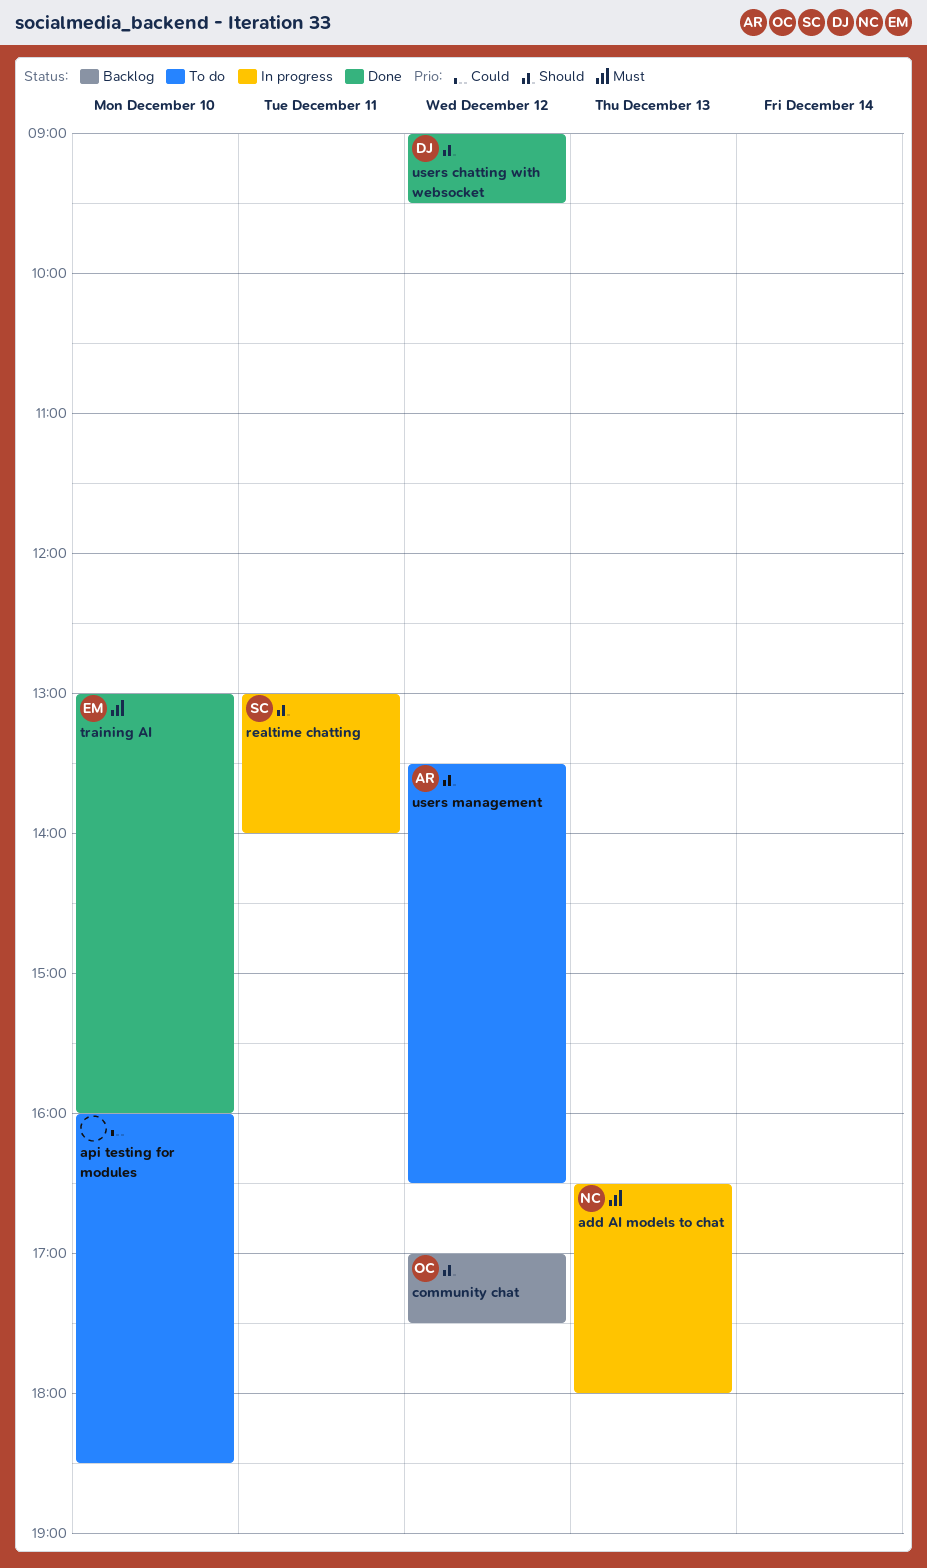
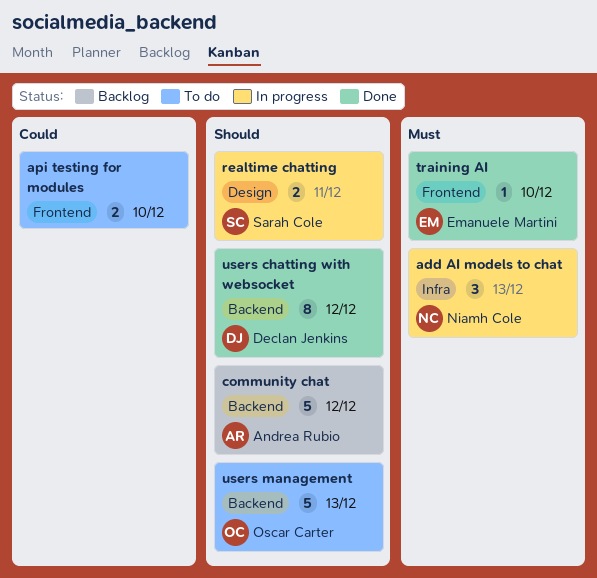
community chat, owner: Oscar Carter -> Andrea Rubio
users management, owner: Andrea Rubio -> Oscar Carter
users management, day: Dec 12 -> Dec 13

